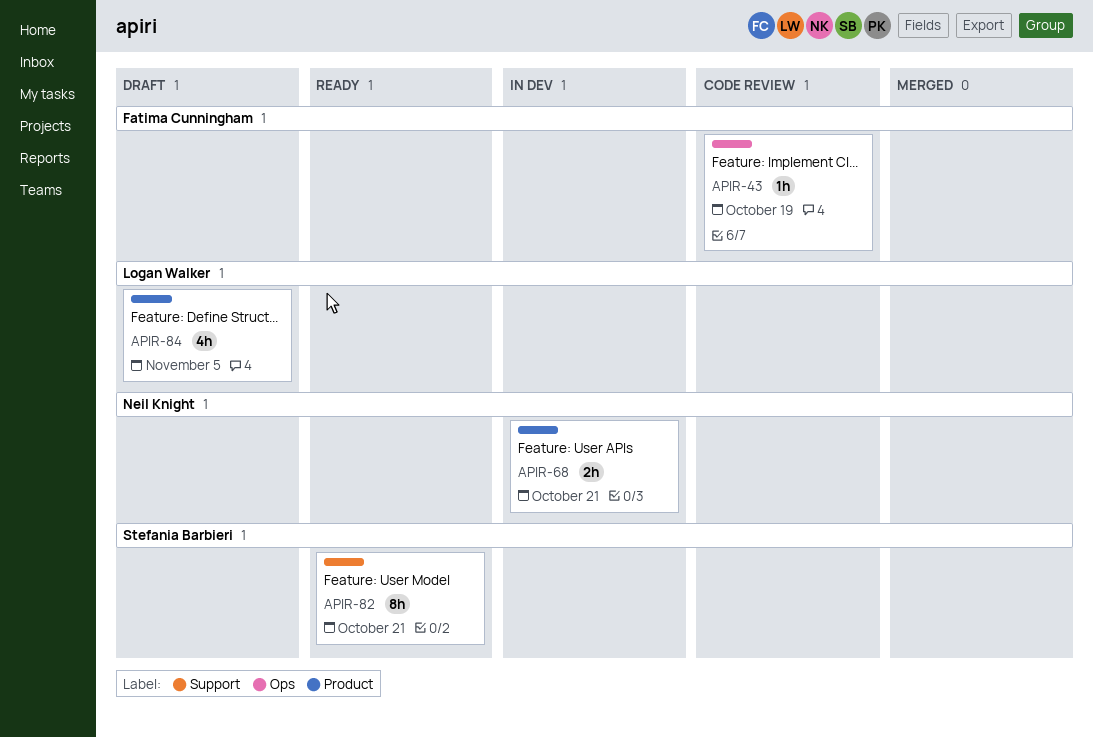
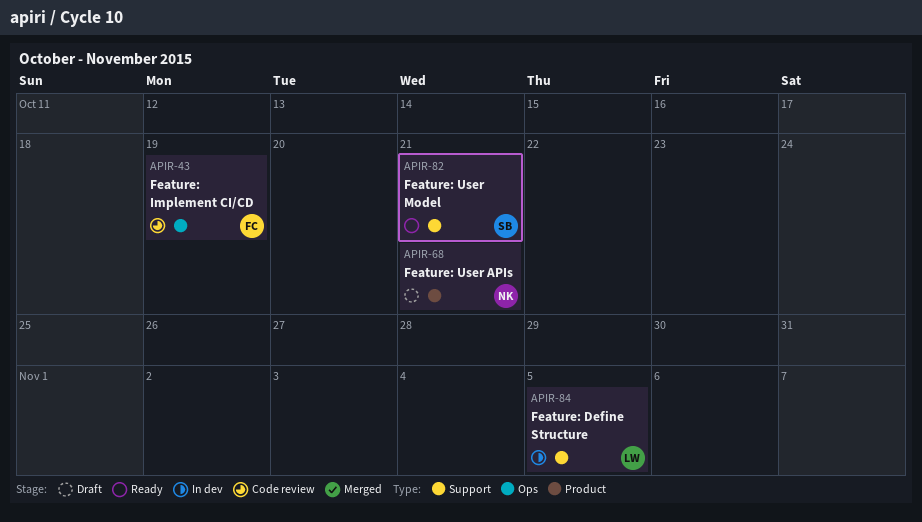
APIR-68, status: In dev -> Draft
APIR-84, status: Draft -> In dev
APIR-84, label: Product -> Support

